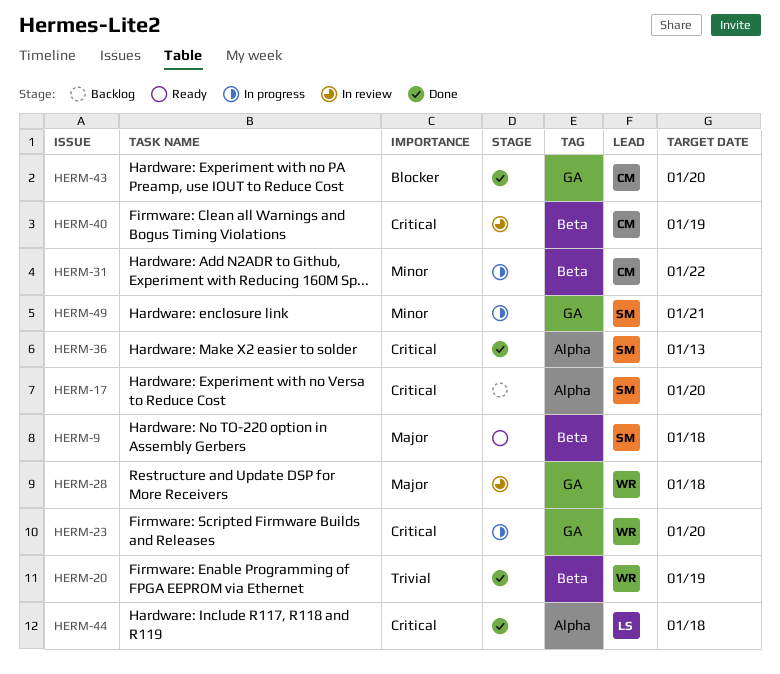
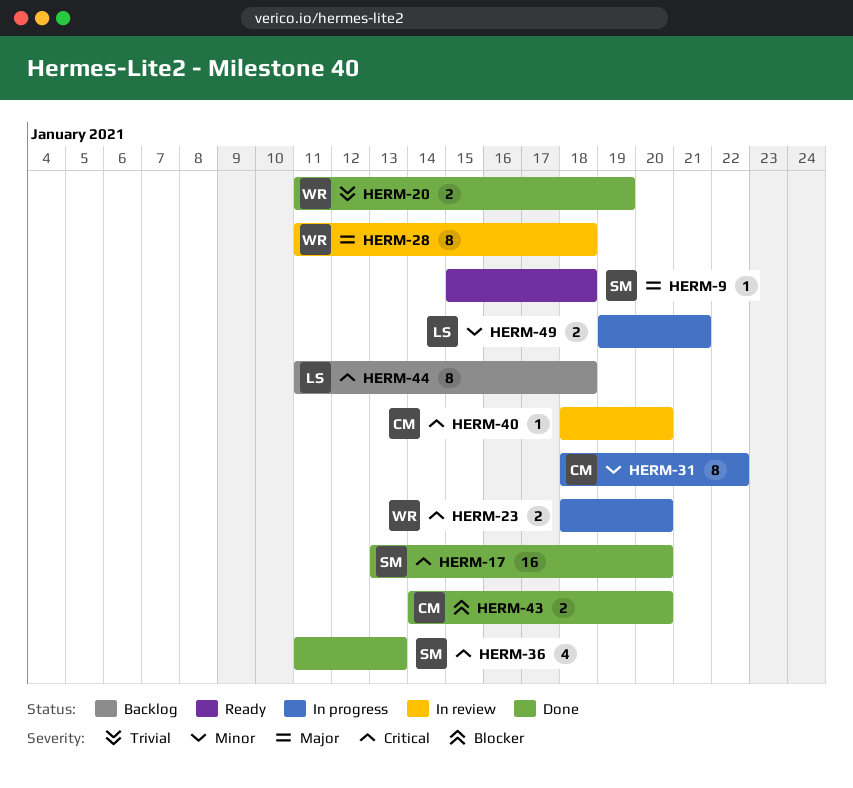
HERM-17, status: Backlog -> Done
HERM-40, due: Jan 19 -> Jan 20
HERM-44, status: Done -> Backlog
HERM-49, owner: SM -> LS

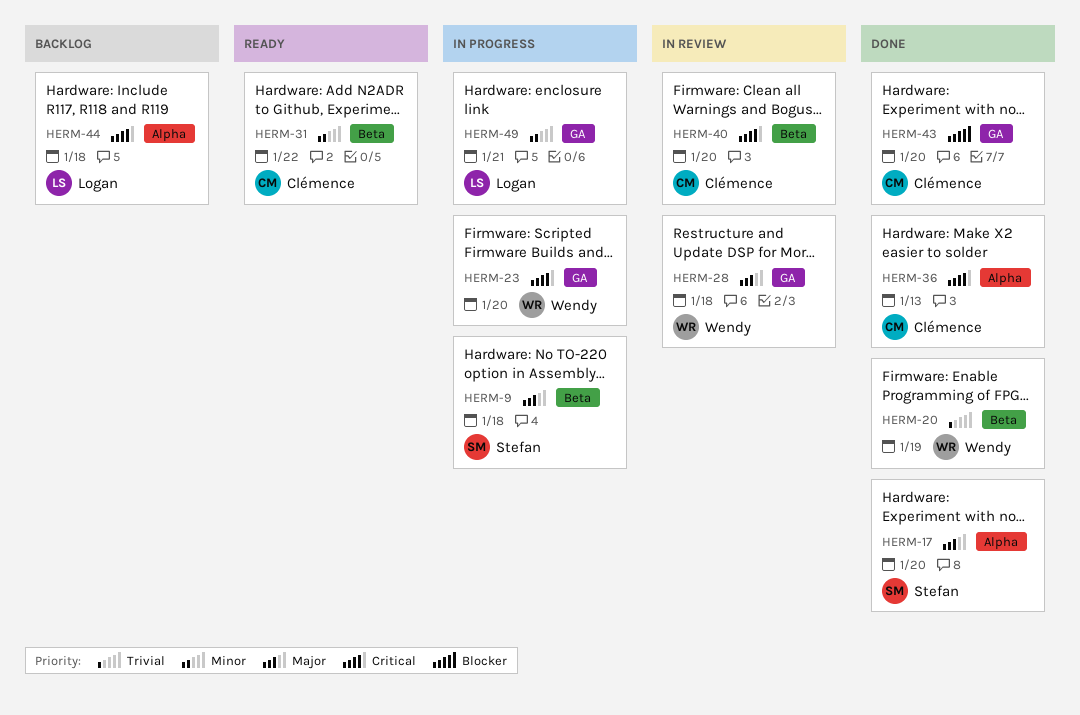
HERM-9, status: Ready -> In progress
HERM-17, priority: Critical -> Major
HERM-31, status: In progress -> Ready
HERM-36, owner: Stefan -> Clémence

